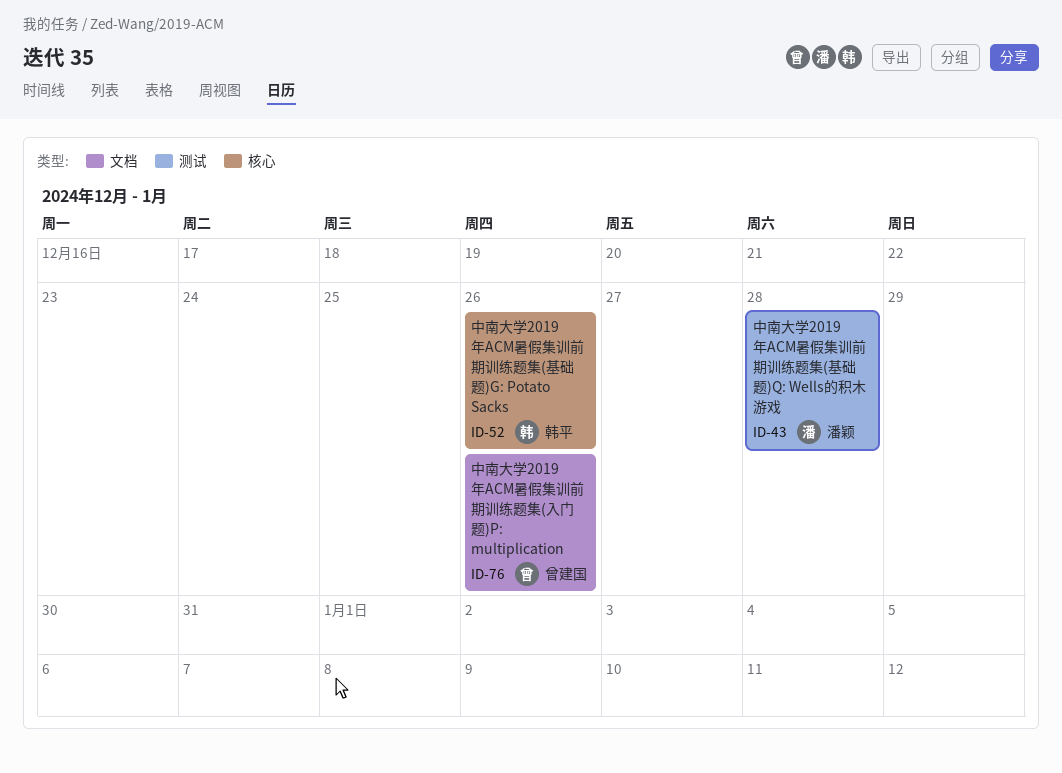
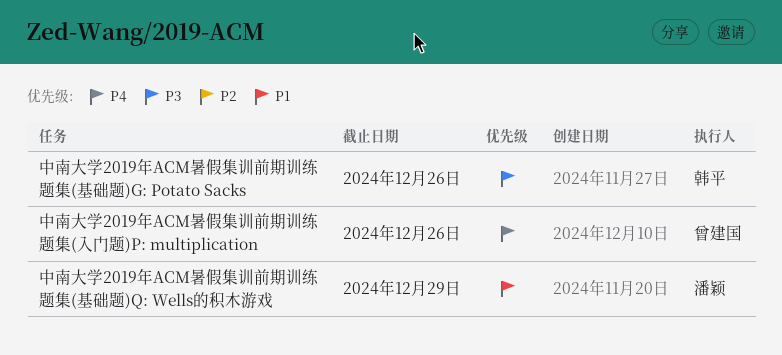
中南大学2019年ACM暑假集训前期训练题集(基础题)Q: Wells的积木游戏, due: Dec 28 -> Dec 29

